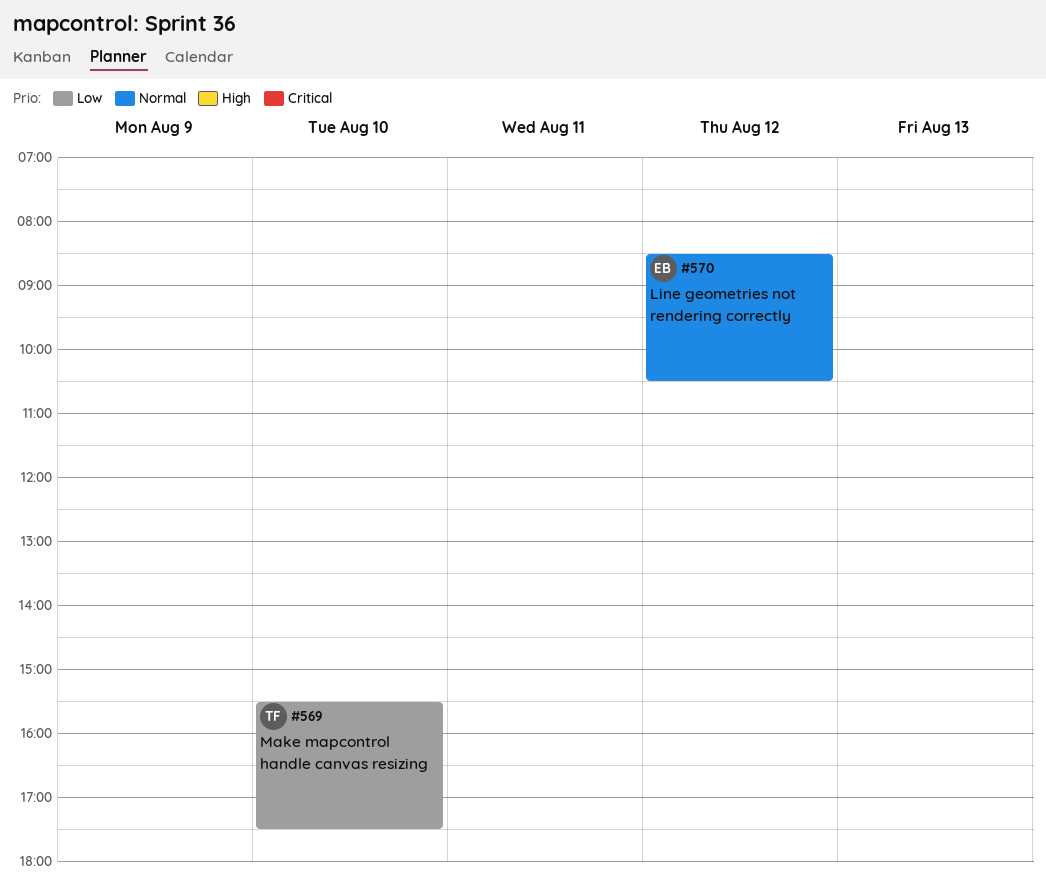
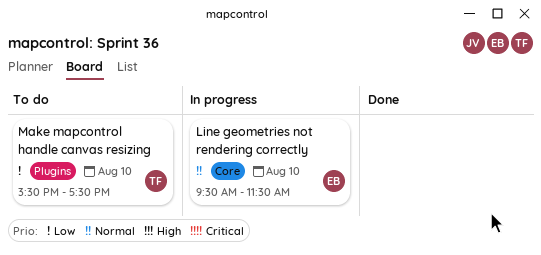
Line geometries not rendering correctly, day: Aug 12 -> Aug 10
Line geometries not rendering correctly, begins: 08:30 -> 09:30
Line geometries not rendering correctly, ends: 10:30 -> 11:30

